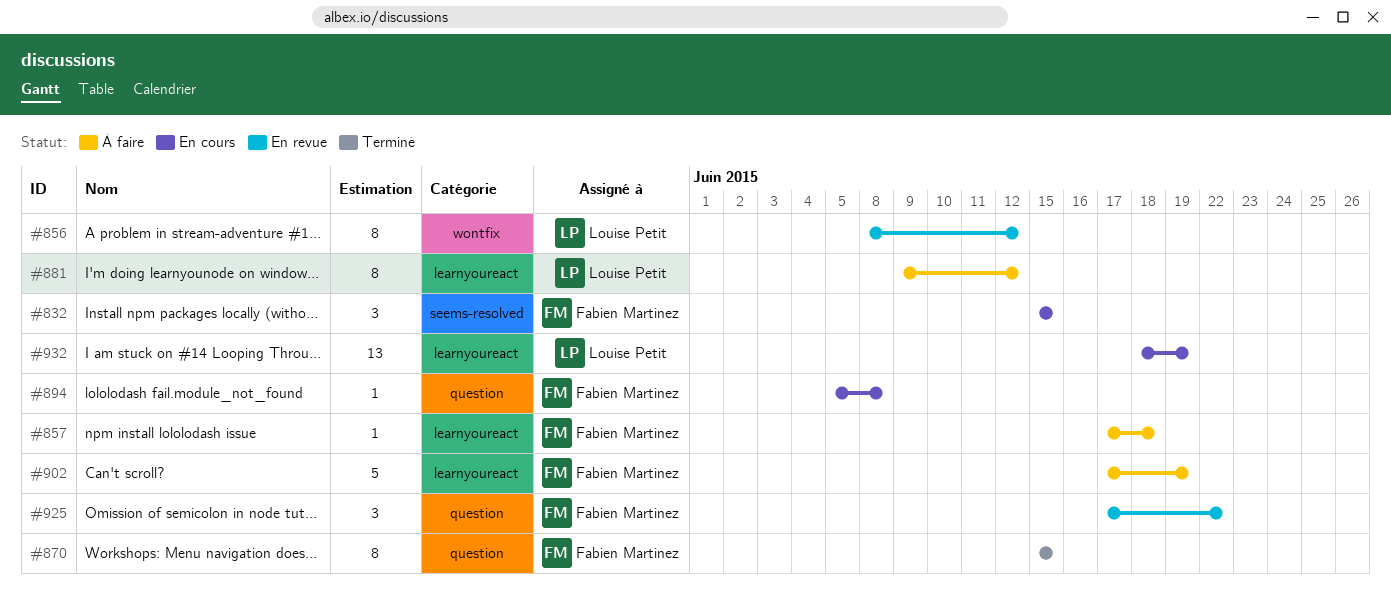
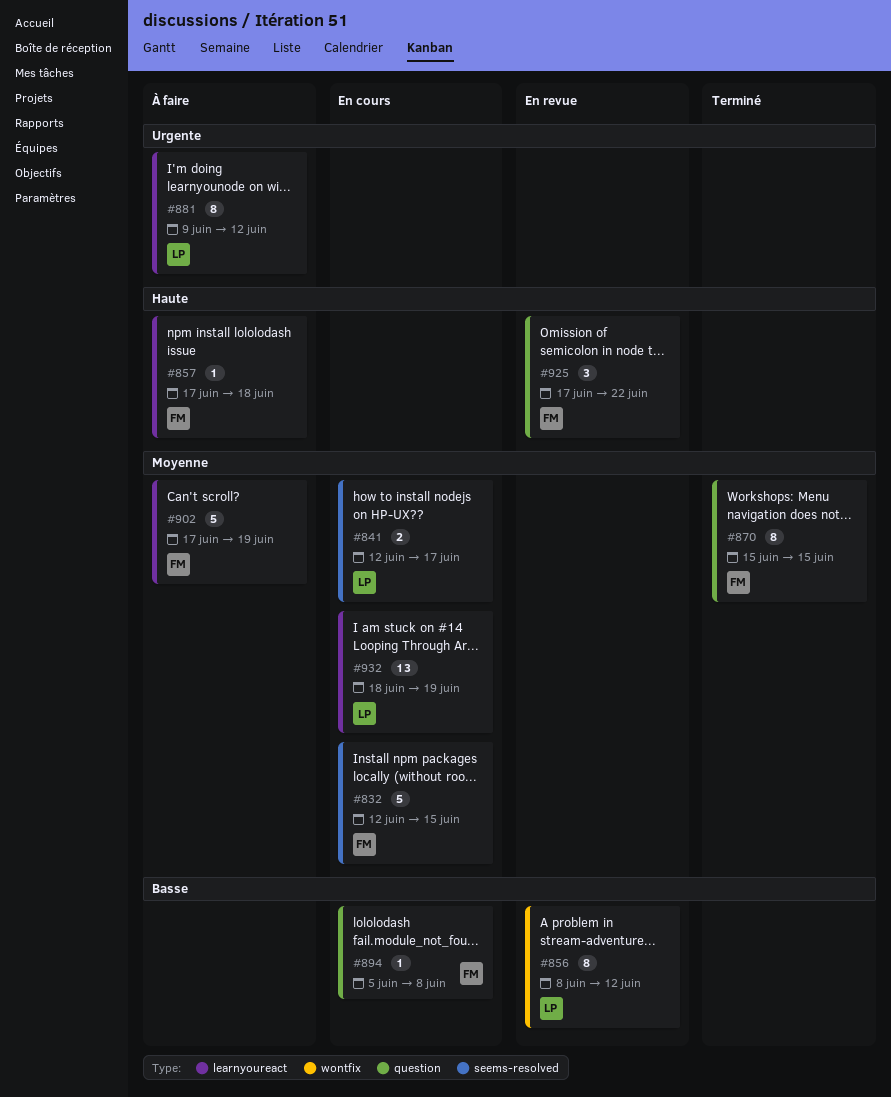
#832, estimate: 3 -> 5
#832, start: Jun 15 -> Jun 12
#841: none -> present

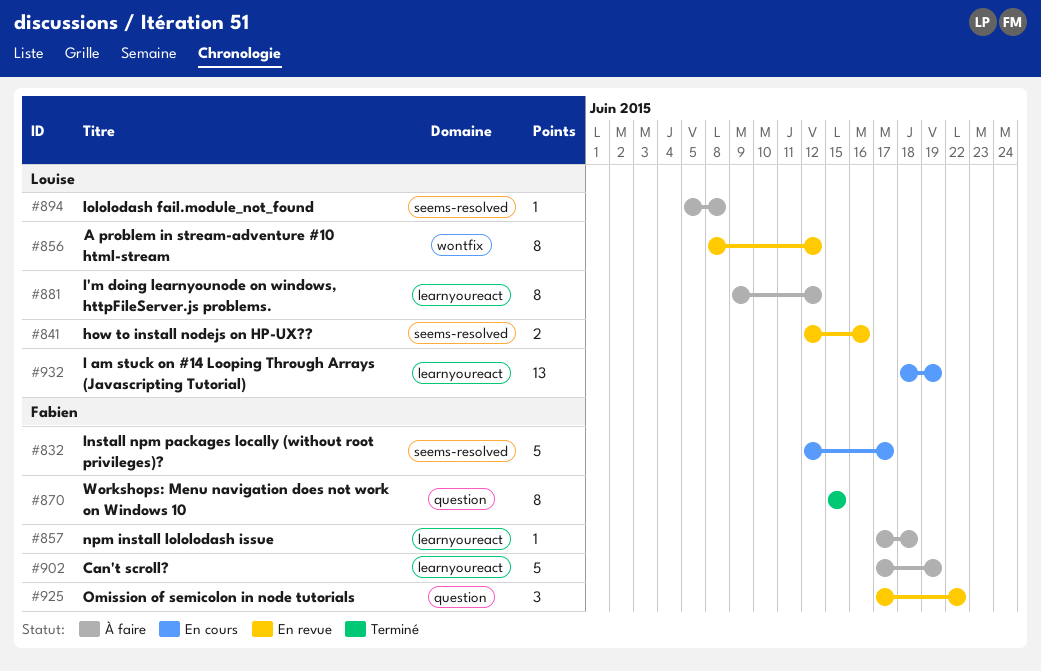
#832, due: Jun 15 -> Jun 17
#841, status: En cours -> En revue
#841, due: Jun 17 -> Jun 16
#894, status: En cours -> À faire
#894, owner: Fabien -> Louise
#894, label: question -> seems-resolved

